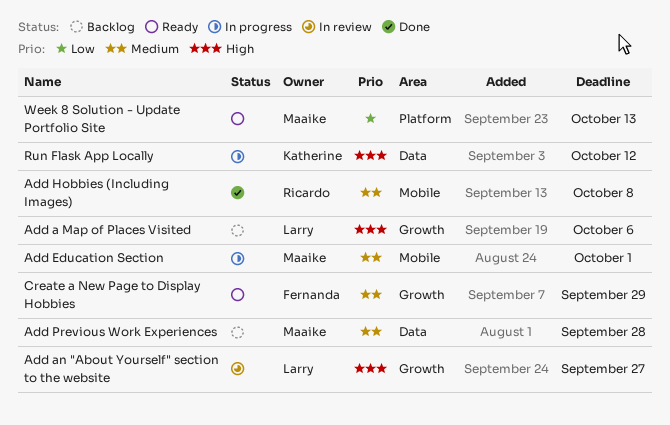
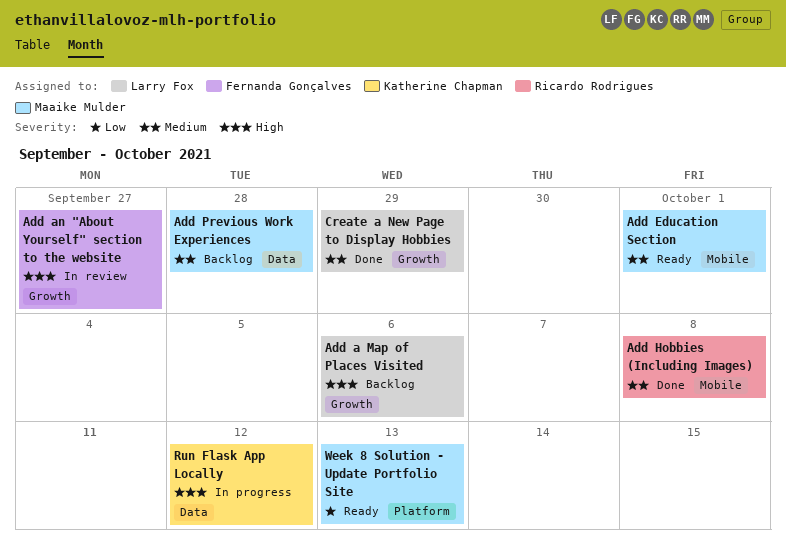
Add an "About Yourself" section to the website, owner: Larry Fox -> Fernanda Gonçalves
Add Education Section, status: In progress -> Ready
Create a New Page to Display Hobbies, status: Ready -> Done
Create a New Page to Display Hobbies, owner: Fernanda Gonçalves -> Larry Fox

